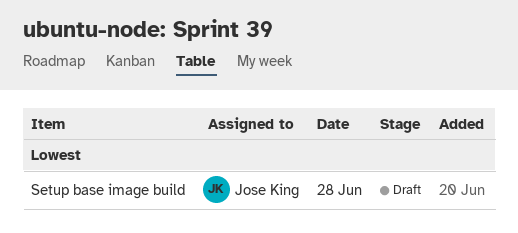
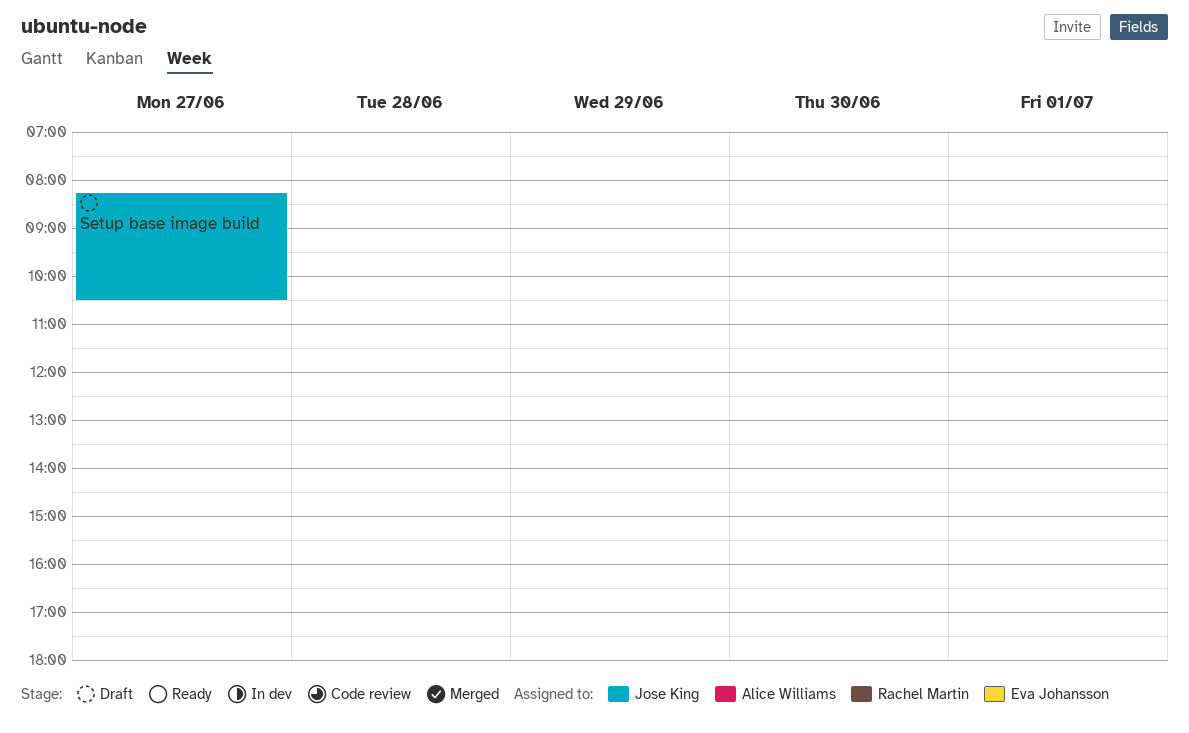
Setup base image build, day: Jun 28 -> Jun 27

